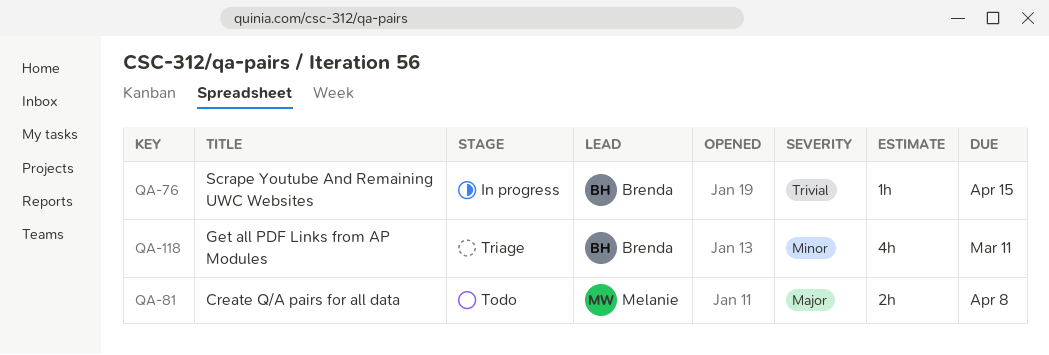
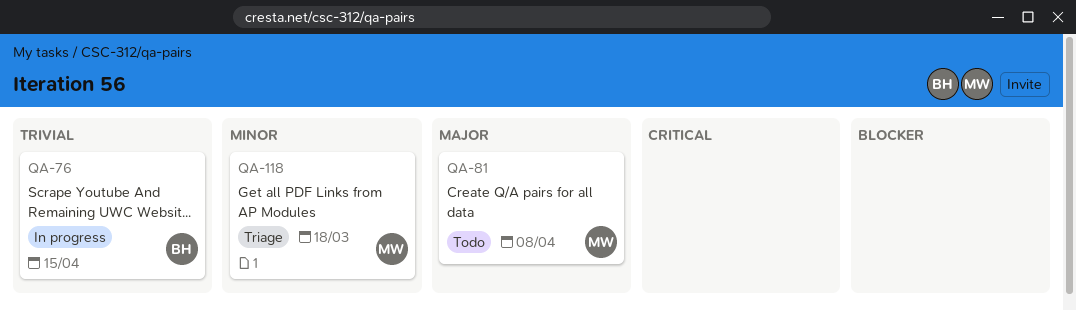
QA-118, owner: Brenda -> Melanie
QA-118, due: Mar 11 -> Mar 18

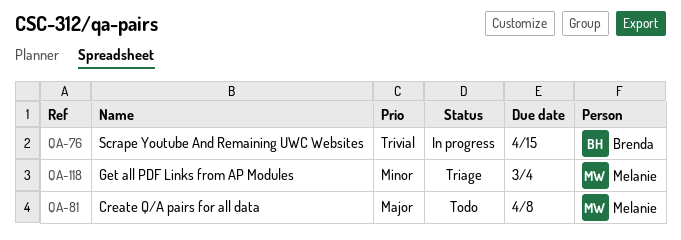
QA-118, due: Mar 18 -> Mar 4

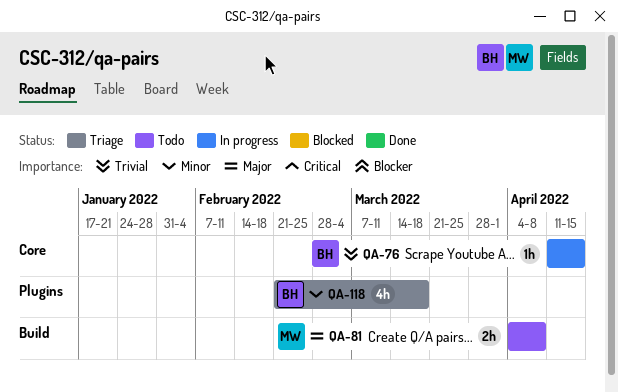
QA-118, owner: Melanie -> Brenda
QA-118, due: Mar 4 -> Mar 18

